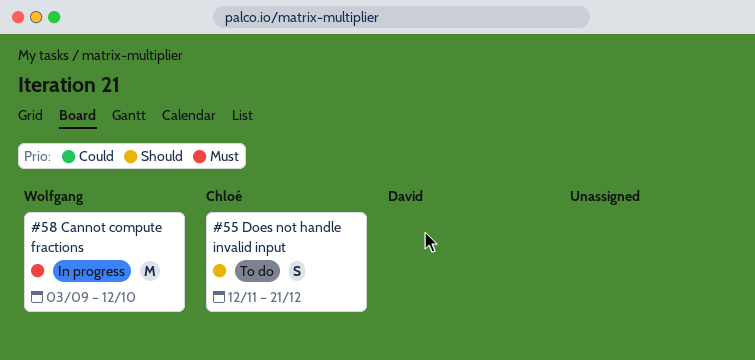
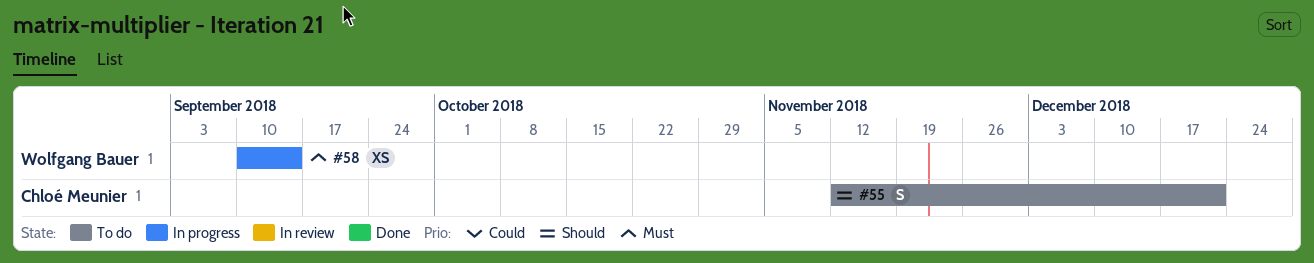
#58, estimate: M -> XS
#58, start: Sep 3 -> Sep 10
#58, due: Oct 12 -> Sep 14

